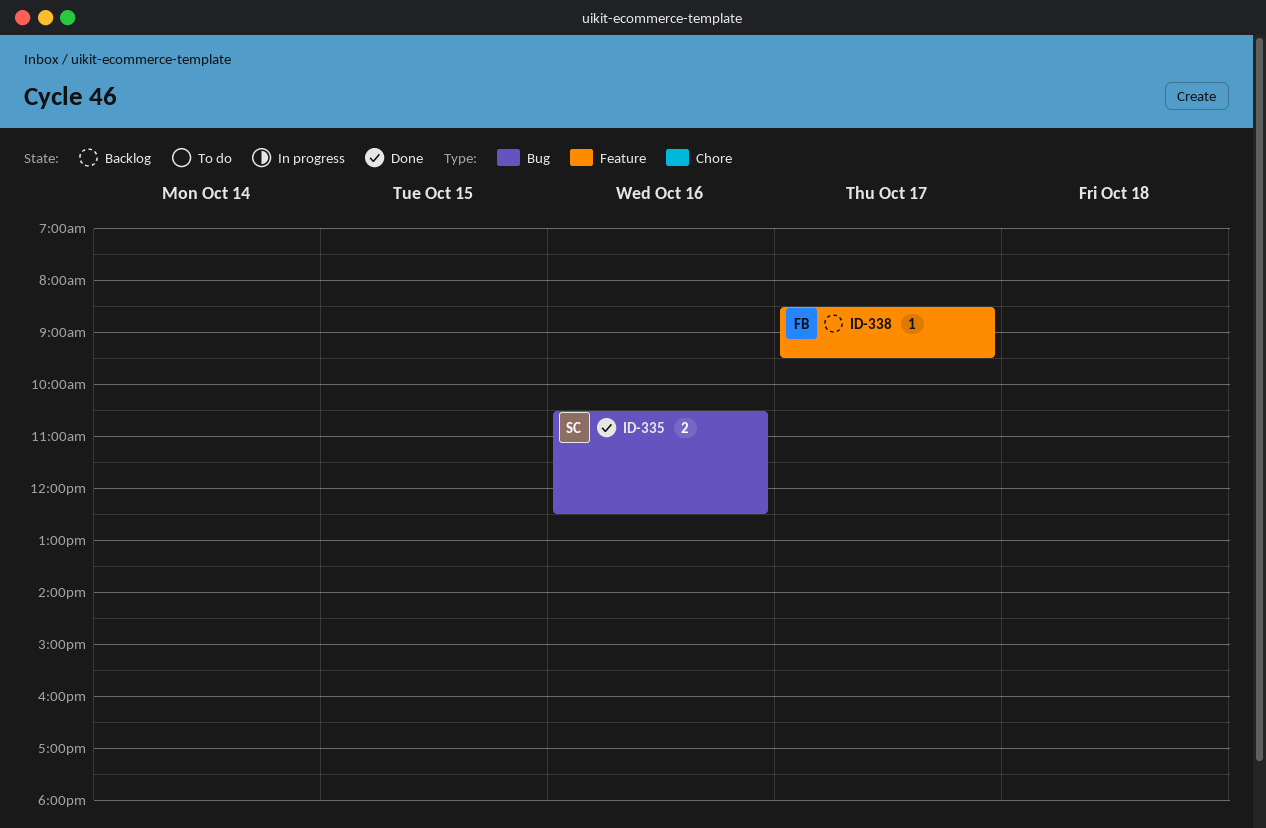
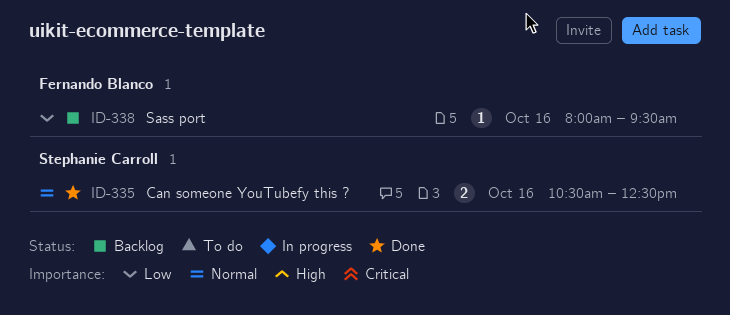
ID-338, day: Oct 17 -> Oct 16
ID-338, begins: 08:30 -> 08:00

